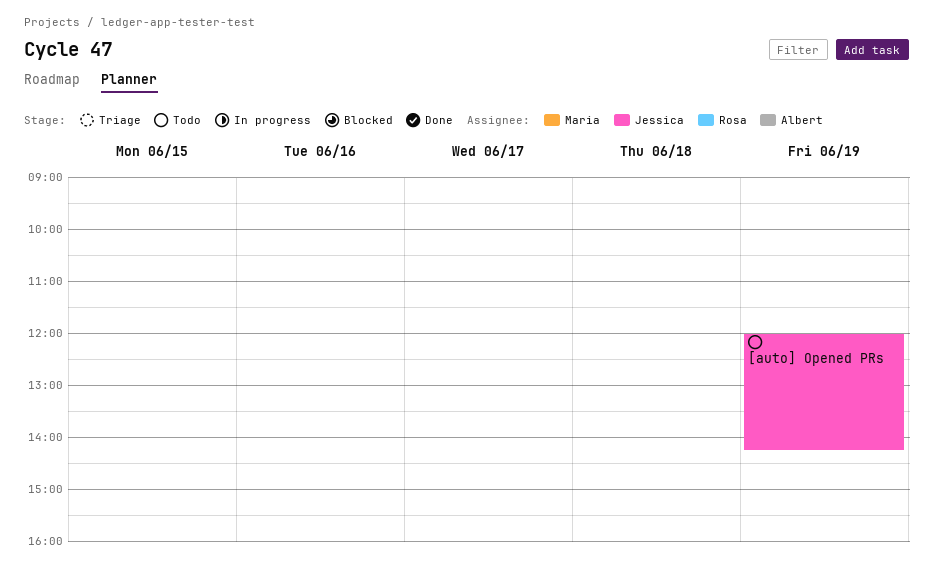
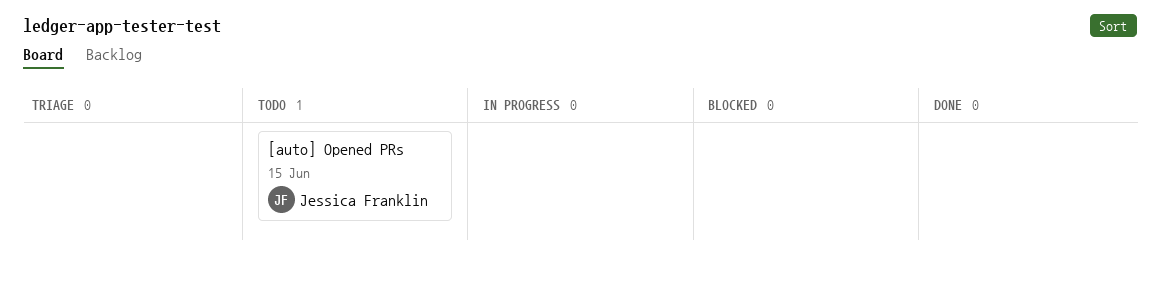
[auto] Opened PRs, day: Jun 19 -> Jun 15

